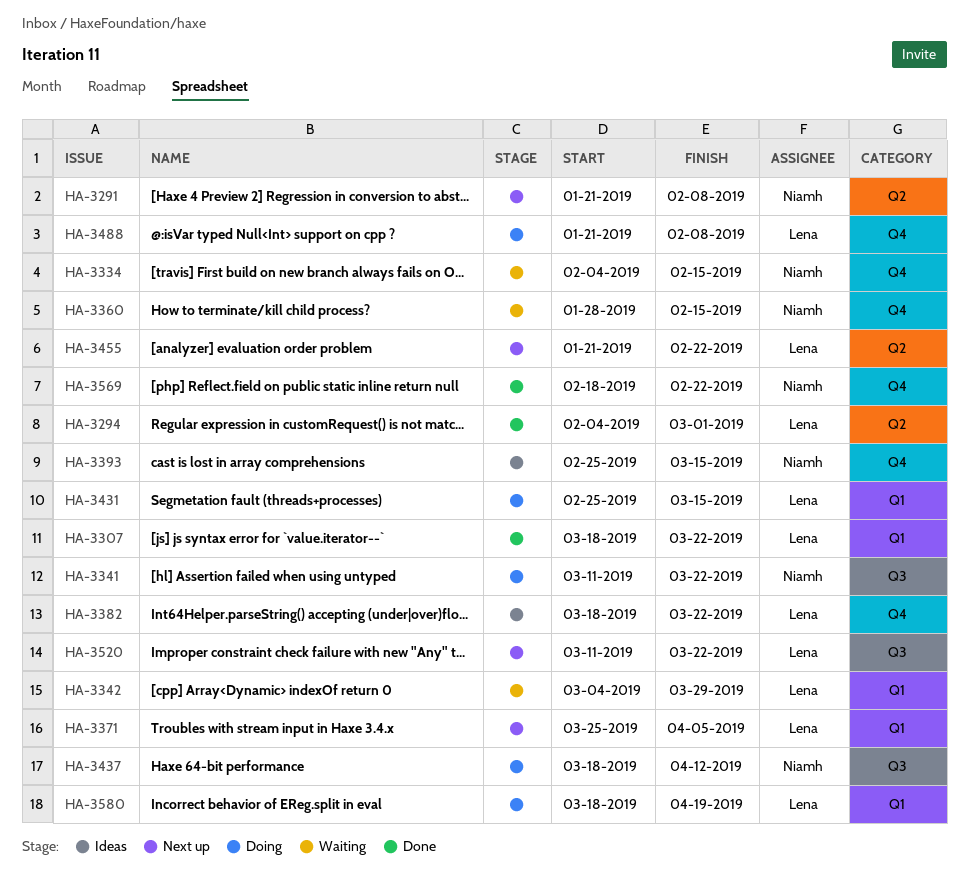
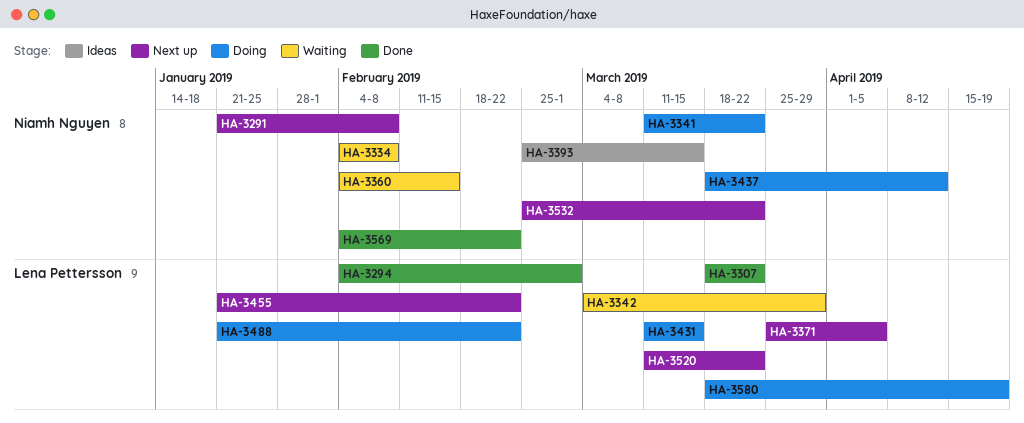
HA-3334, due: Feb 15 -> Feb 8
HA-3360, start: Jan 28 -> Feb 4
HA-3382: present -> none
HA-3431, start: Feb 25 -> Mar 11
HA-3488, due: Feb 8 -> Feb 22
HA-3532: none -> present
HA-3569, start: Feb 18 -> Feb 4

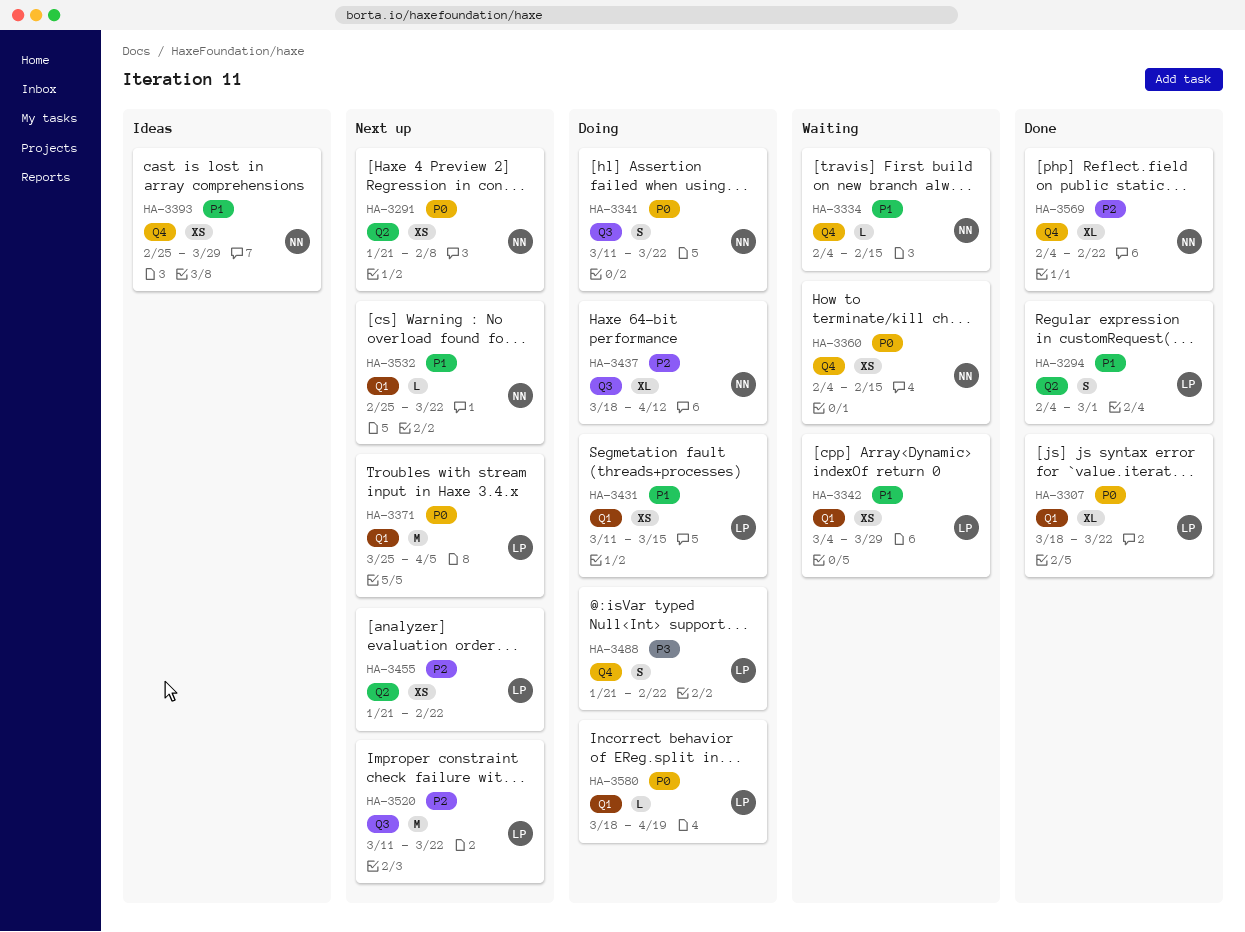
HA-3334, due: Feb 8 -> Feb 15
HA-3393, due: Mar 15 -> Mar 29

